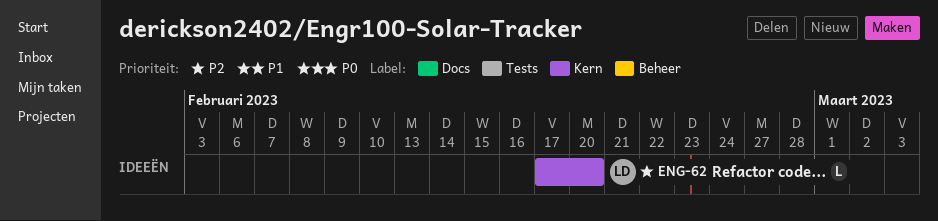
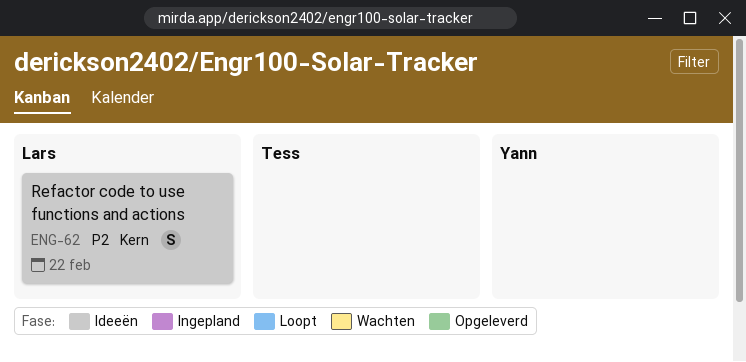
ENG-62, estimate: L -> S
ENG-62, due: Feb 20 -> Feb 22

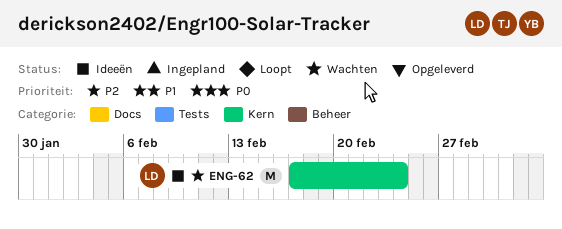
ENG-62, estimate: S -> M
ENG-62, due: Feb 22 -> Feb 24

